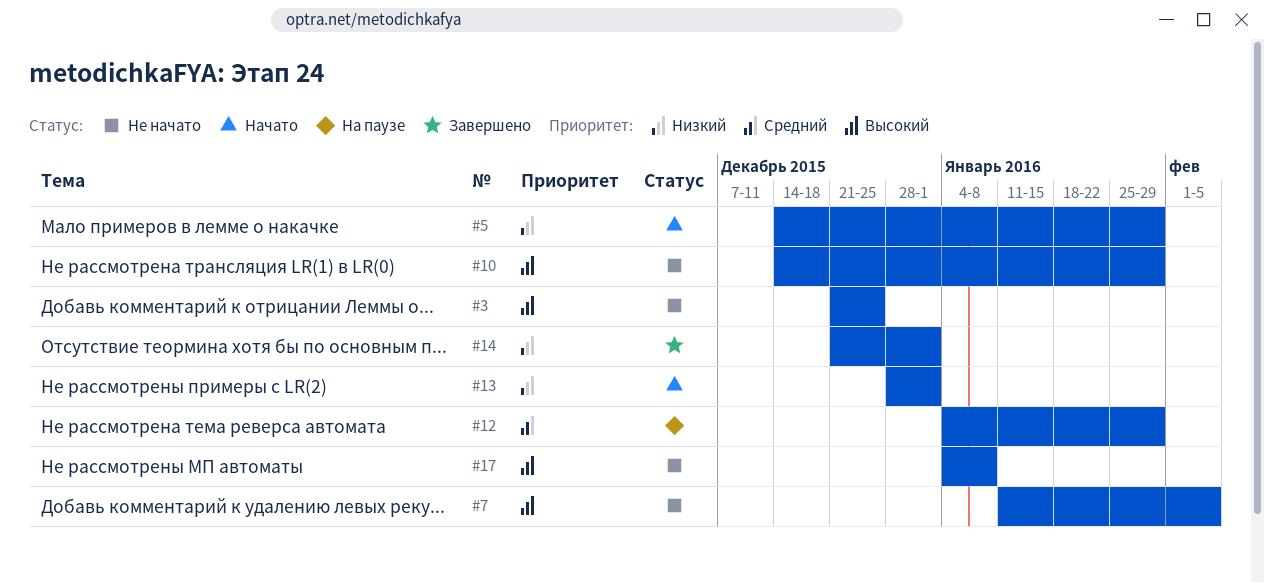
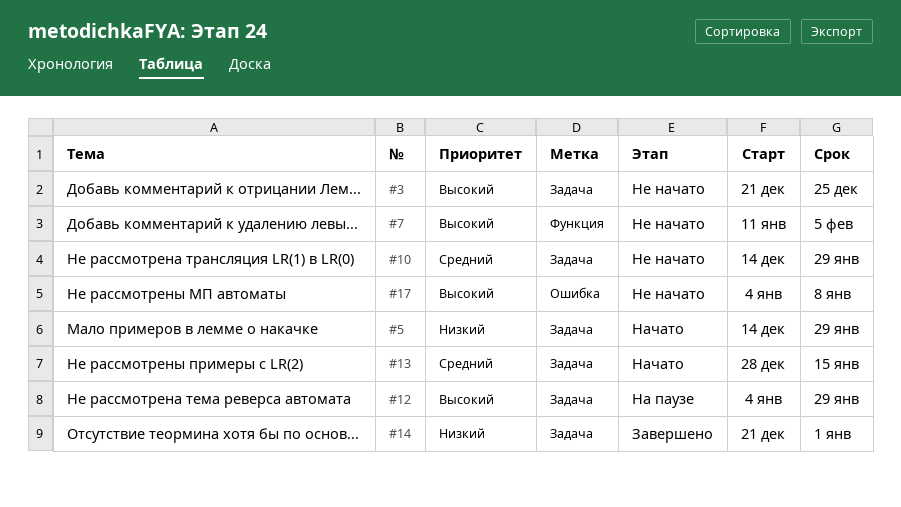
#10, priority: Высокий -> Средний
#12, priority: Средний -> Высокий
#13, priority: Низкий -> Средний
#13, due: Jan 1 -> Jan 15

